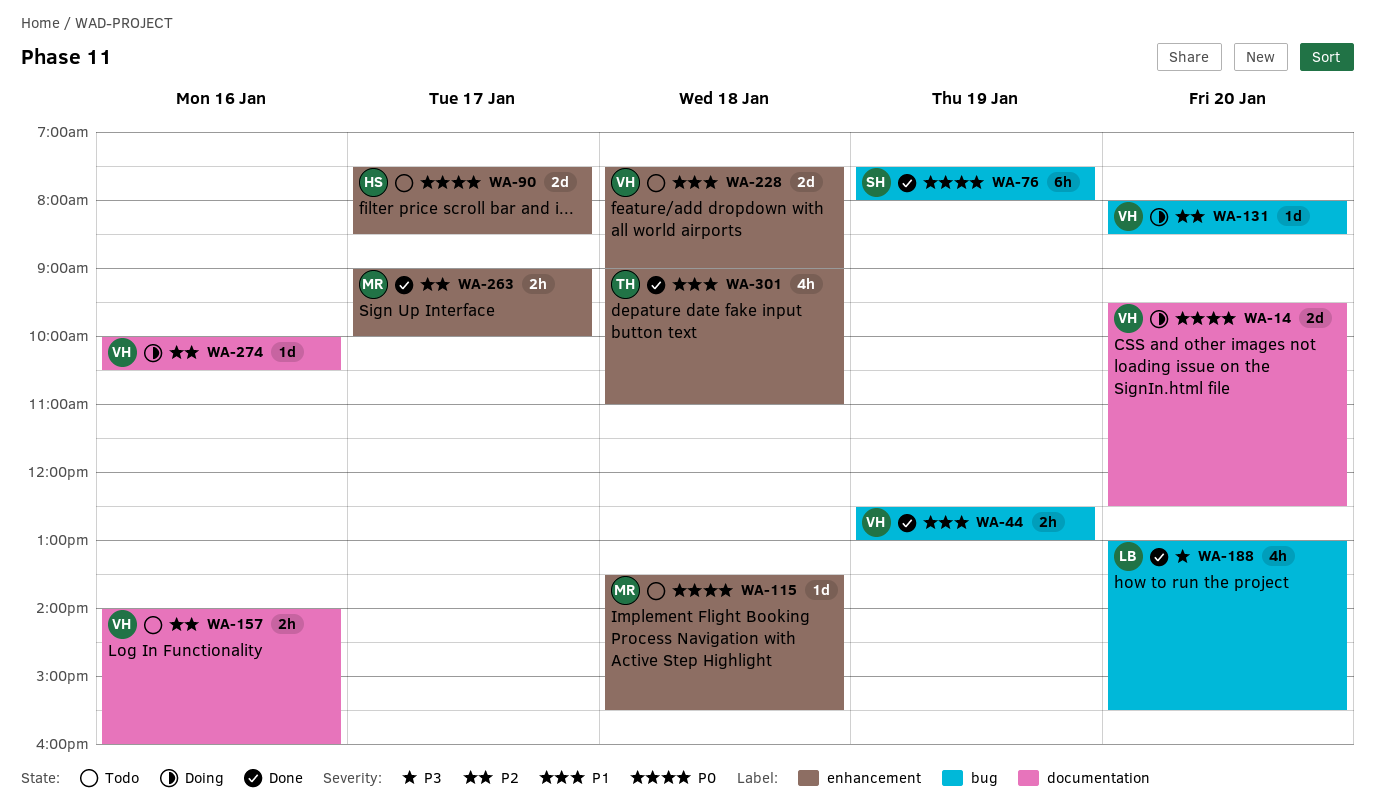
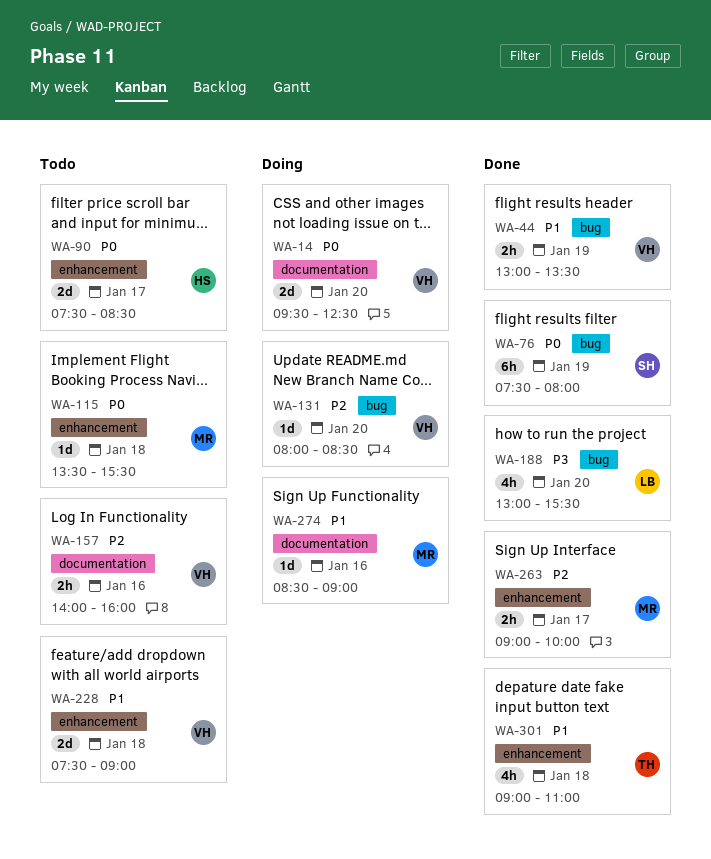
WA-44, begins: 12:30 -> 13:00
WA-44, ends: 13:00 -> 13:30
WA-274, owner: VH -> MR
WA-274, priority: P2 -> P1
WA-274, begins: 10:00 -> 08:30
WA-274, ends: 10:30 -> 09:00

